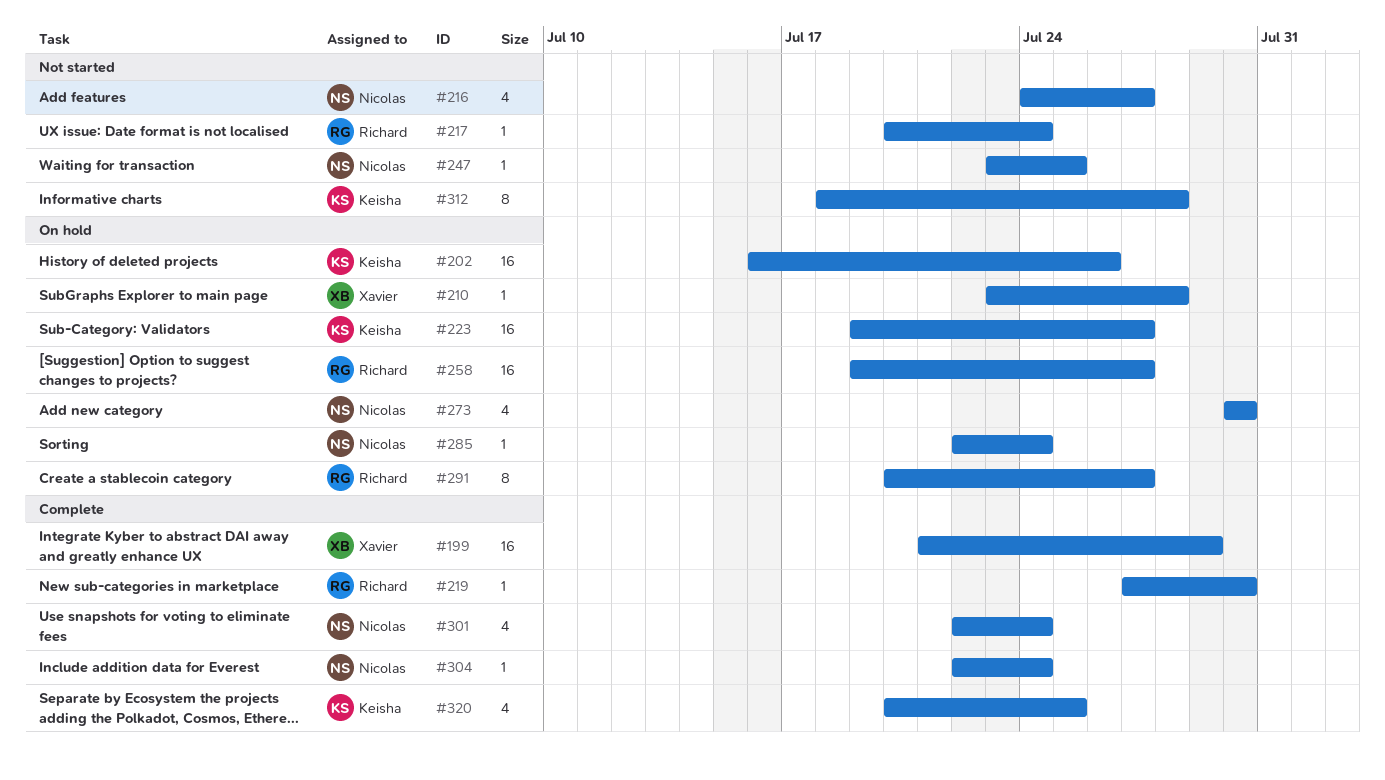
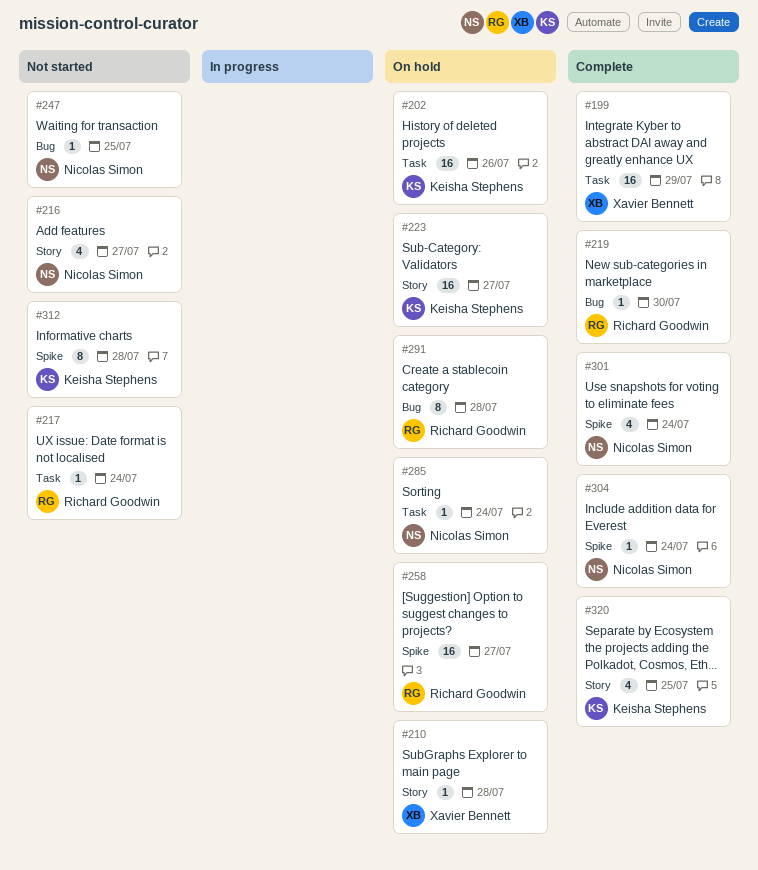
#273: present -> none
#291, due: Jul 27 -> Jul 28

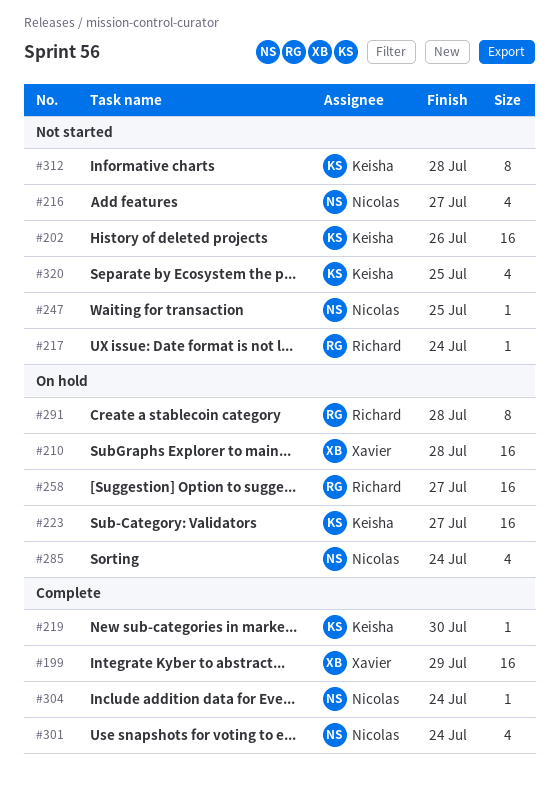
#202, status: On hold -> Not started
#210, estimate: 1 -> 16
#219, owner: Richard Goodwin -> Keisha Stephens
#285, estimate: 1 -> 4
#320, status: Complete -> Not started

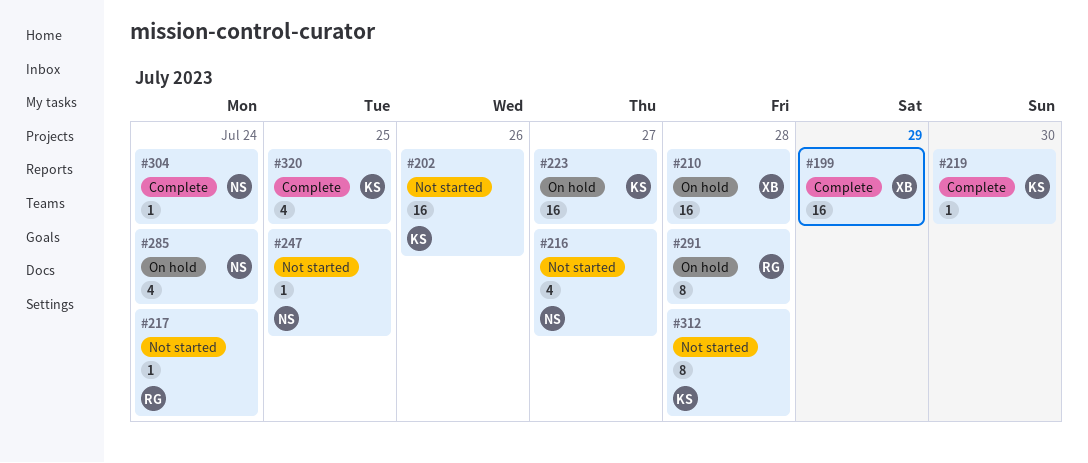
#258: present -> none
#301: present -> none
#320, status: Not started -> Complete

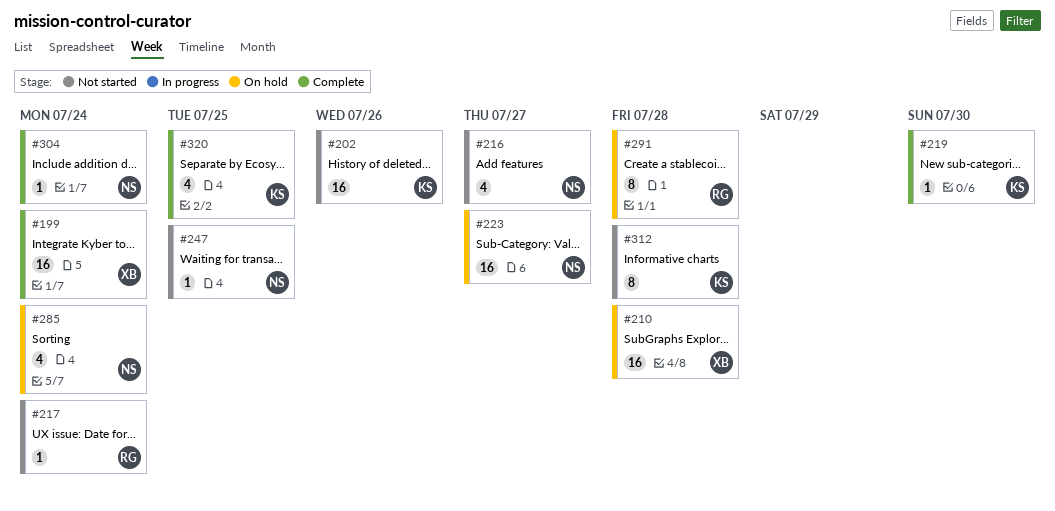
#199, due: Jul 29 -> Jul 24
#223, owner: KS -> NS

